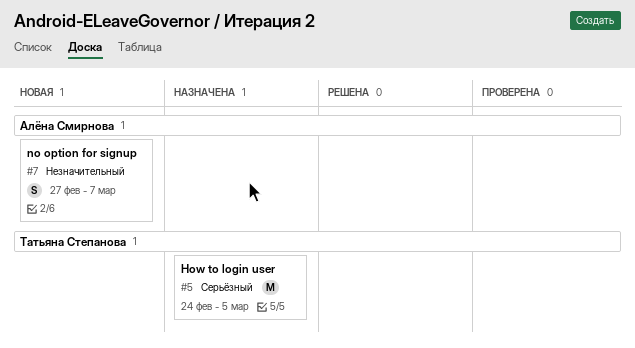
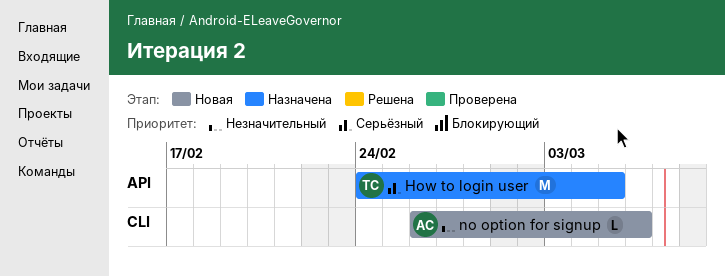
no option for signup, estimate: S -> L
no option for signup, start: Feb 27 -> Feb 26
no option for signup, due: Mar 7 -> Mar 6

